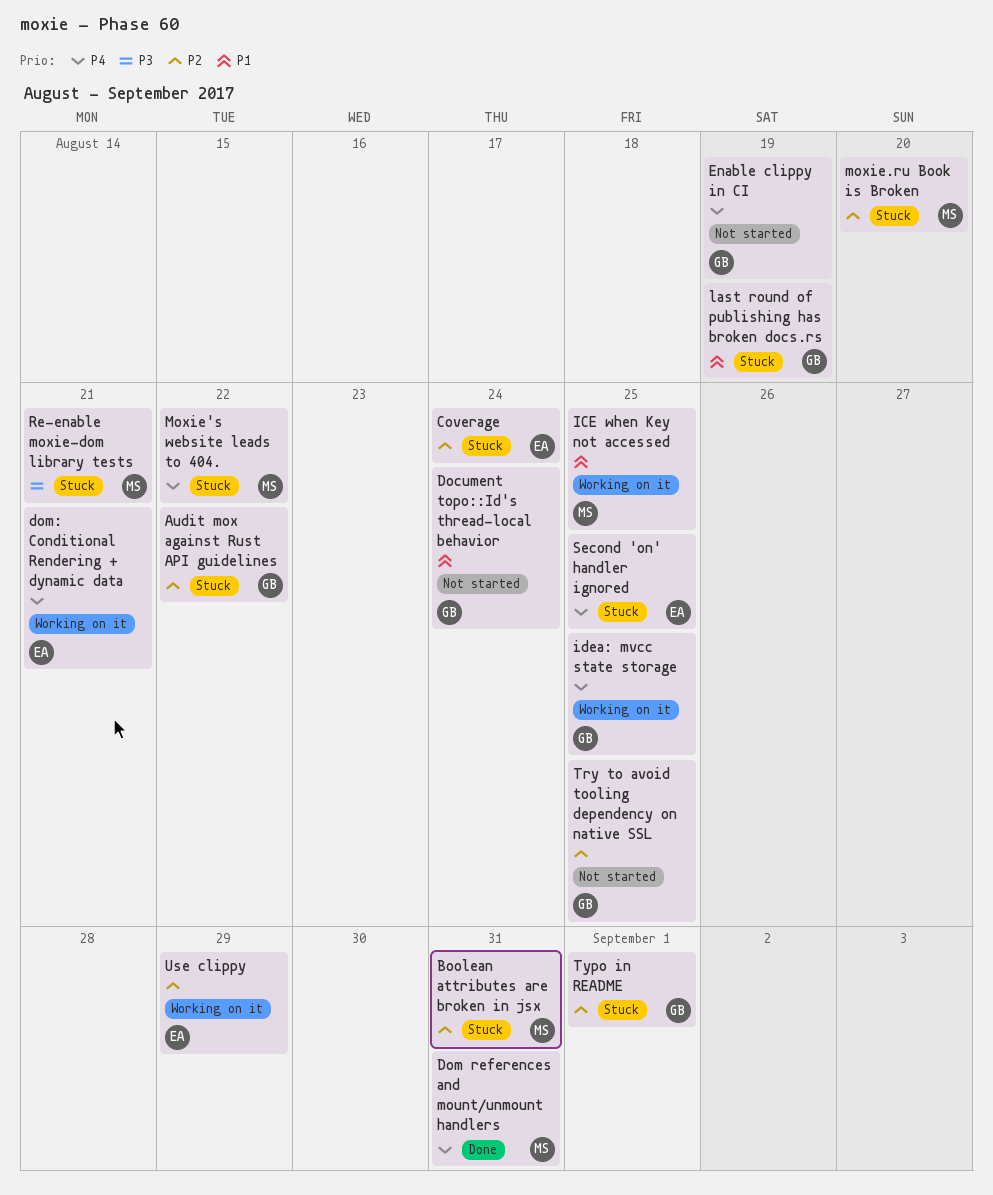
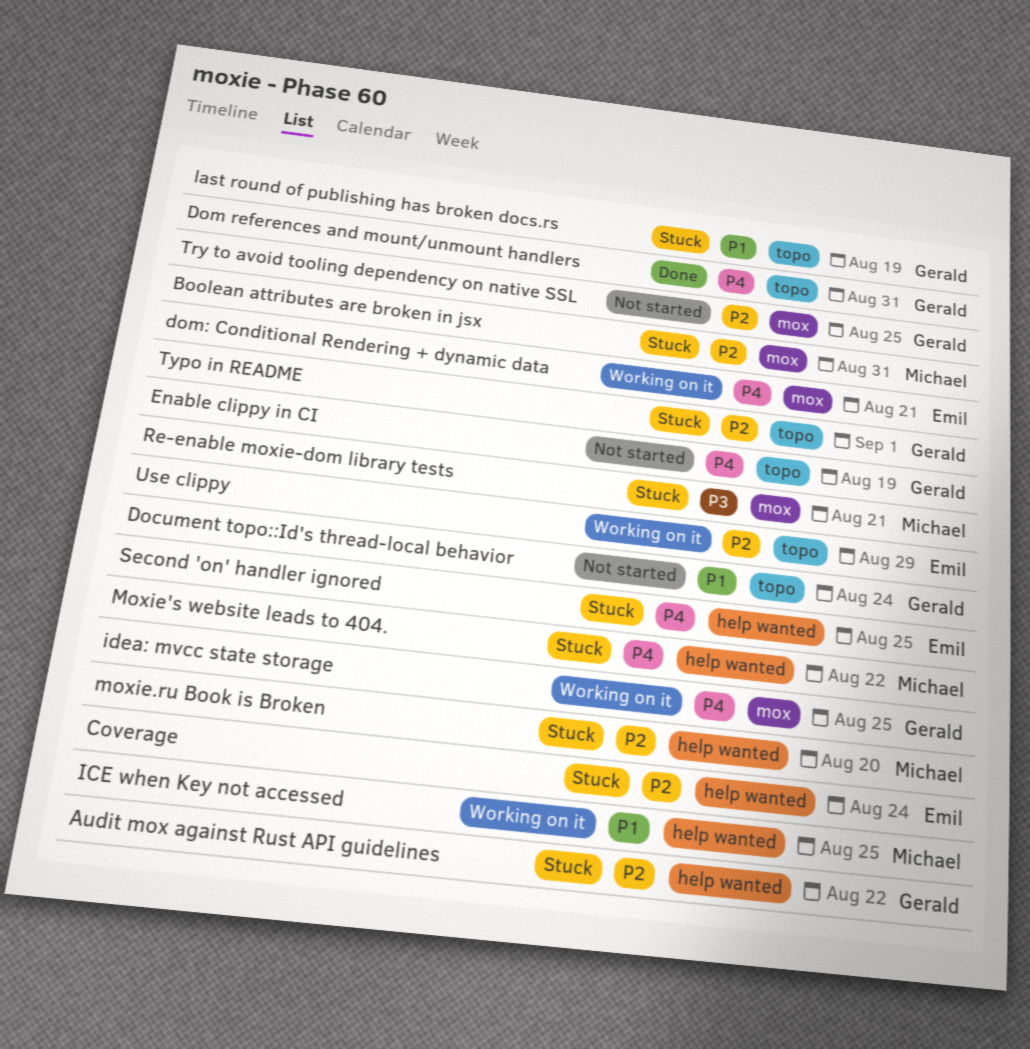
Dom references and mount/unmount handlers, owner: Michael -> Gerald

